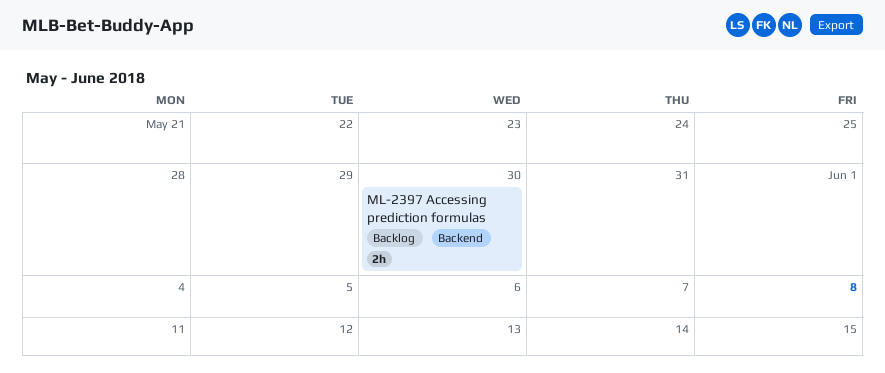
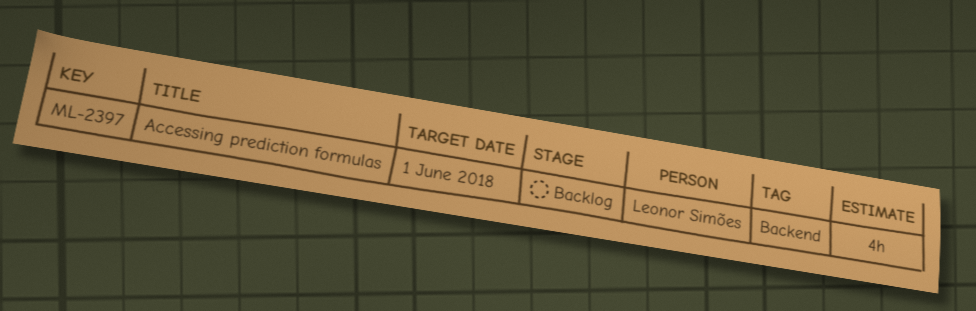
ML-2397, estimate: 2h -> 4h
ML-2397, due: May 30 -> Jun 1

